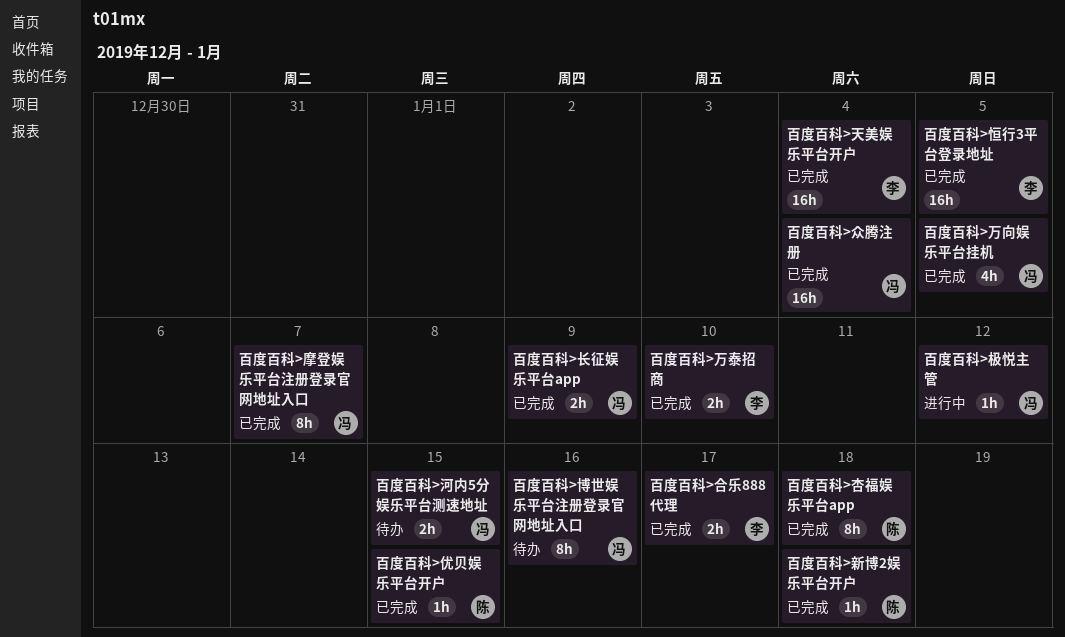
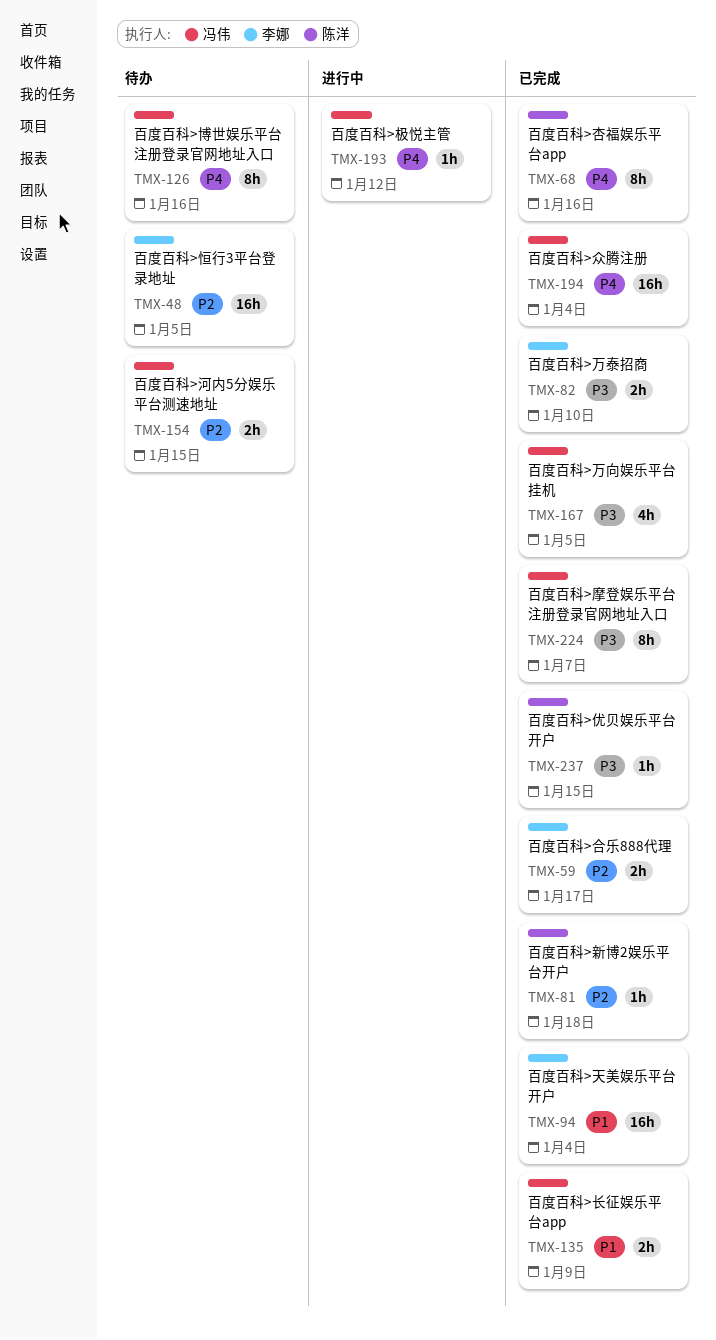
百度百科>恒行3平台登录地址, status: 已完成 -> 待办
百度百科>杏福娱乐平台app, due: Jan 18 -> Jan 16

